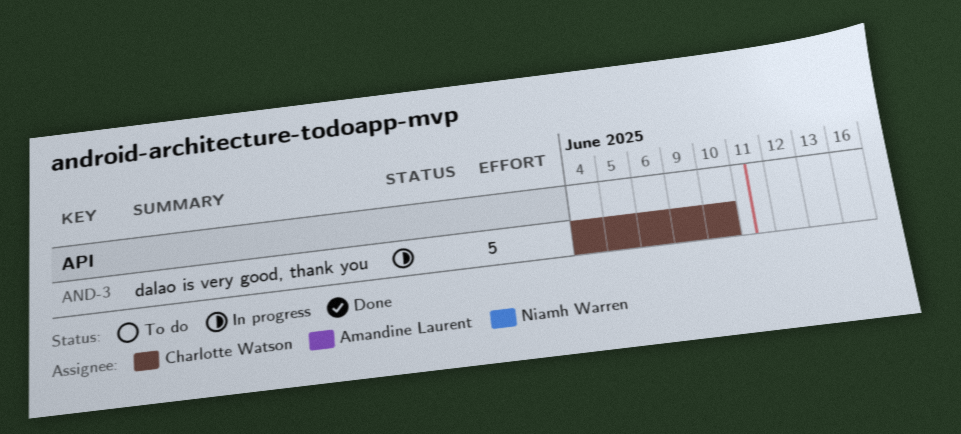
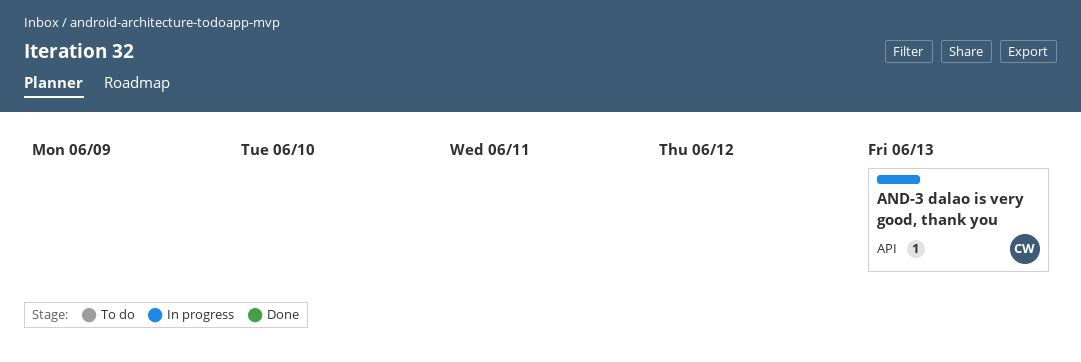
AND-3, estimate: 5 -> 1
AND-3, due: Jun 10 -> Jun 13

